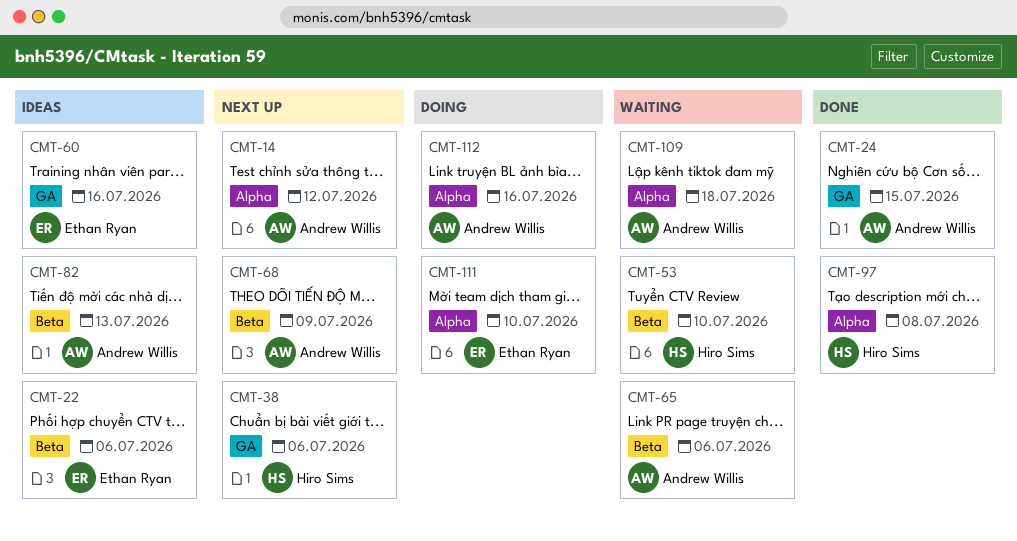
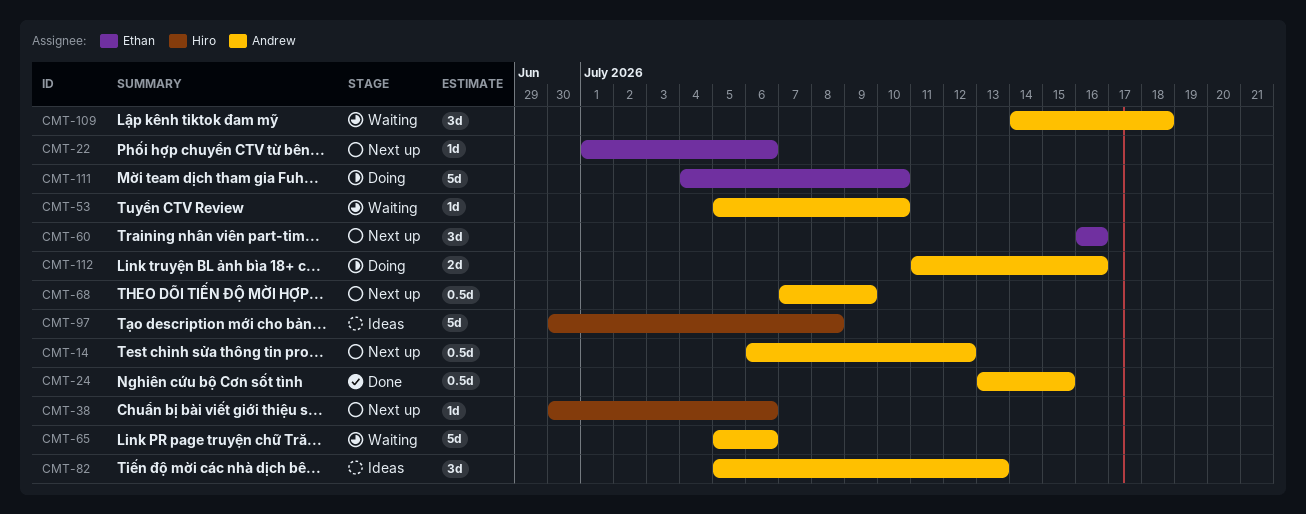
CMT-22, status: Ideas -> Next up
CMT-53, owner: Hiro Sims -> Andrew Willis
CMT-60, status: Ideas -> Next up
CMT-97, status: Done -> Ideas

